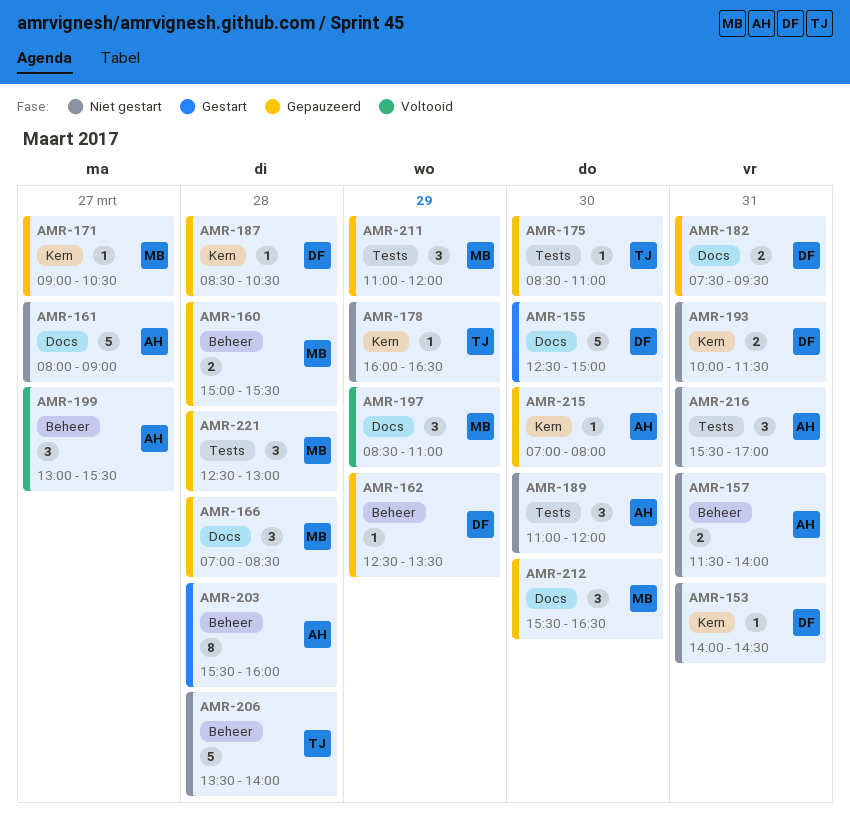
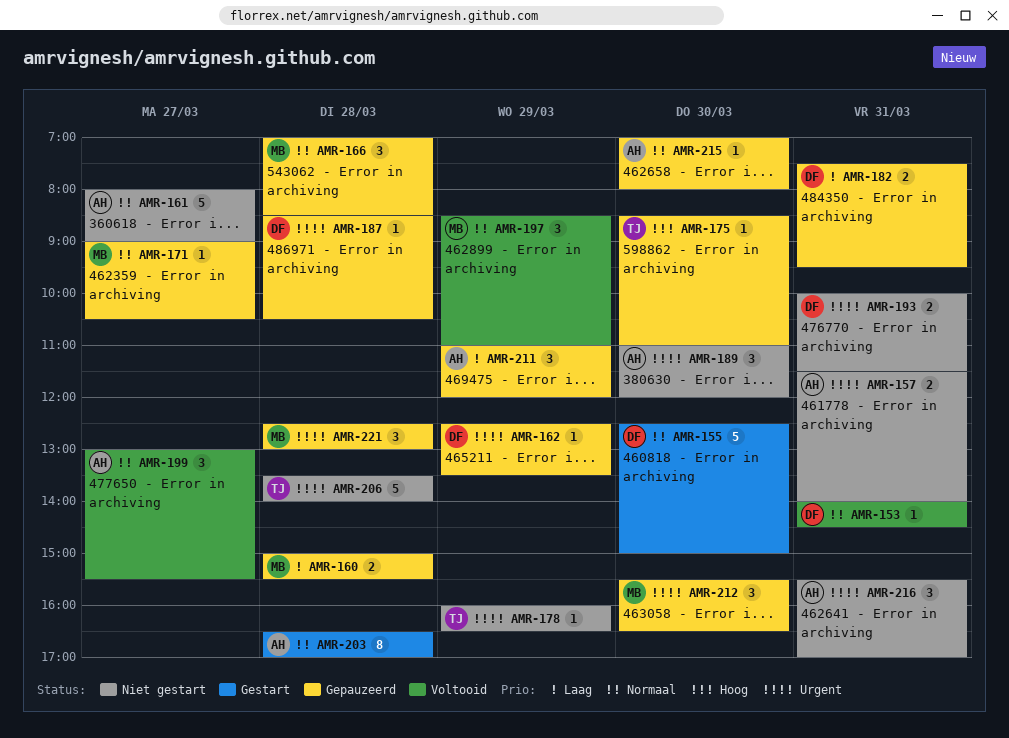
AMR-153, status: Niet gestart -> Voltooid
AMR-203, begins: 15:30 -> 16:30
AMR-203, ends: 16:00 -> 17:00
AMR-211, owner: MB -> AH

